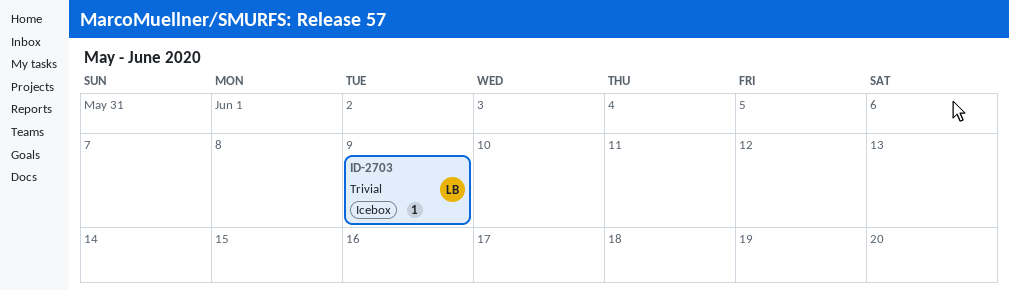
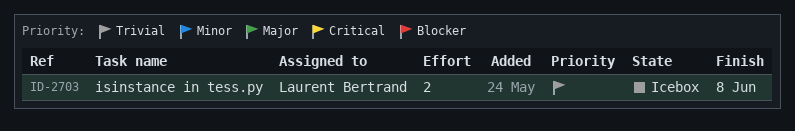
ID-2703, estimate: 1 -> 2
ID-2703, due: Jun 9 -> Jun 8

